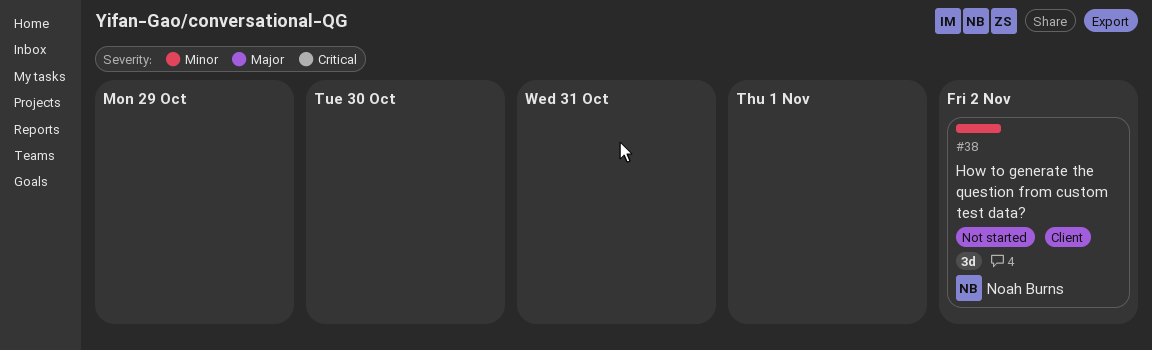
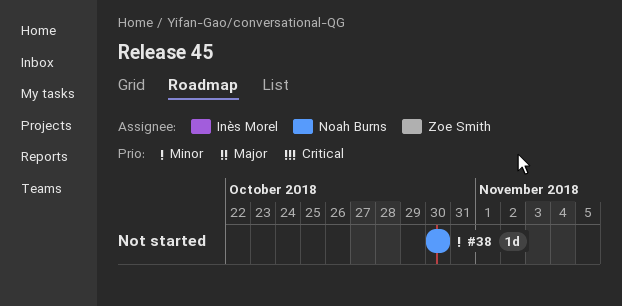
#38, estimate: 3d -> 1d
#38, due: Nov 2 -> Oct 30

